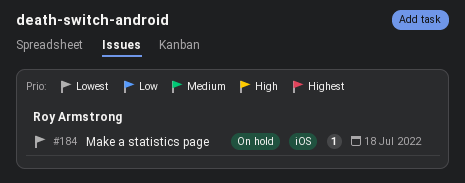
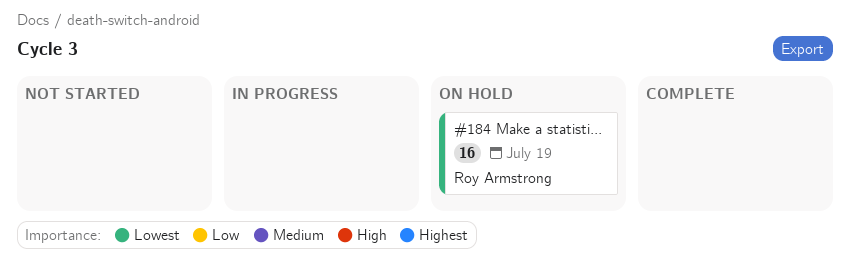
#184, estimate: 1 -> 16
#184, due: Jul 18 -> Jul 19

